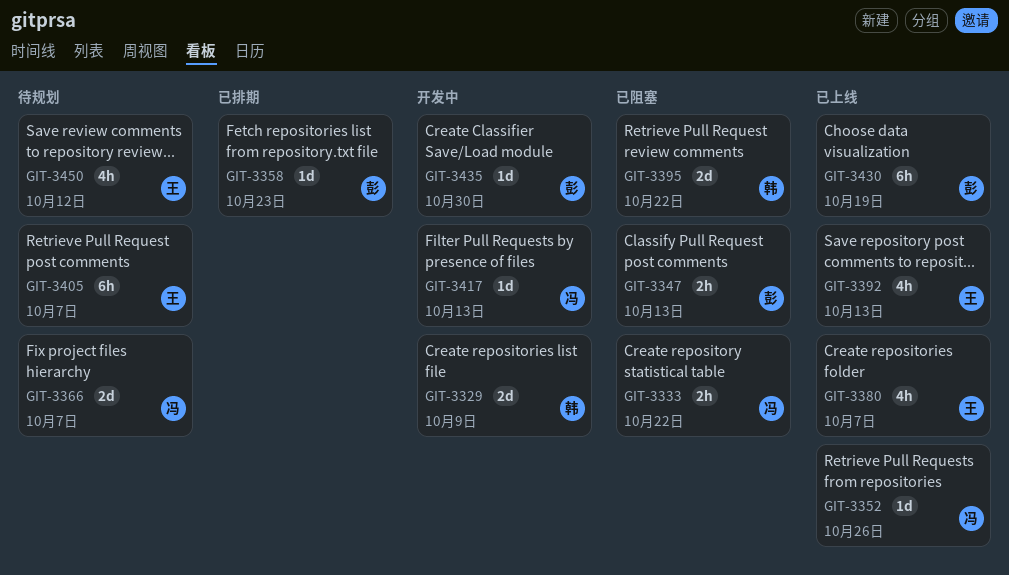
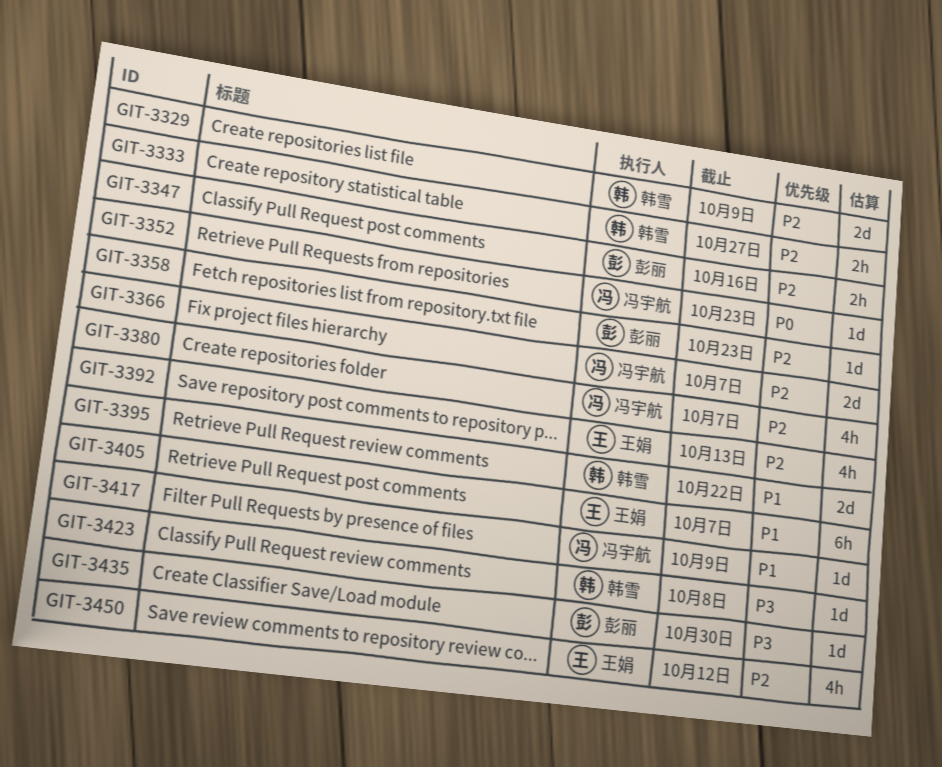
GIT-3333, owner: 冯宇航 -> 韩雪
GIT-3333, due: Oct 22 -> Oct 27
GIT-3347, due: Oct 13 -> Oct 16
GIT-3352, due: Oct 26 -> Oct 23
GIT-3380, owner: 王娟 -> 冯宇航
GIT-3417, due: Oct 13 -> Oct 9
GIT-3423: none -> present
GIT-3430: present -> none

